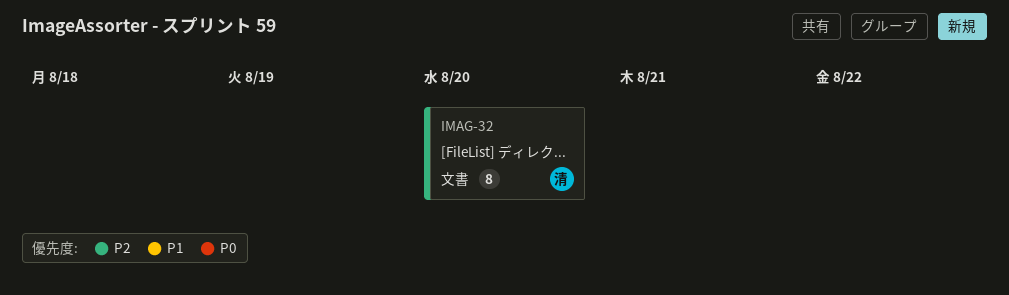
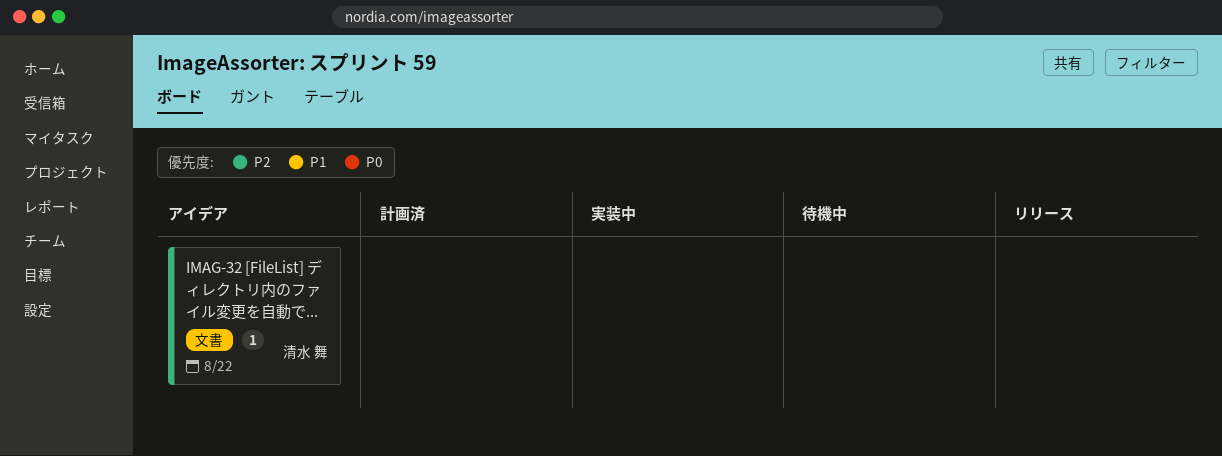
IMAG-32, estimate: 8 -> 1
IMAG-32, due: Aug 20 -> Aug 22

